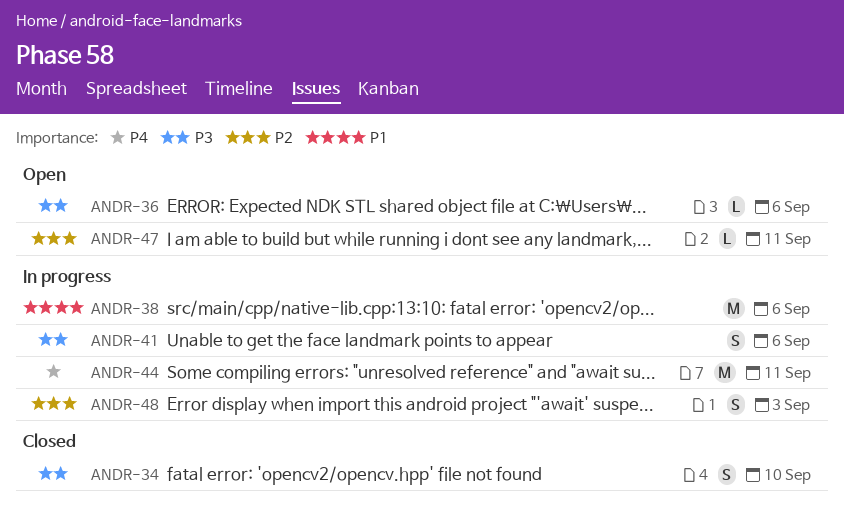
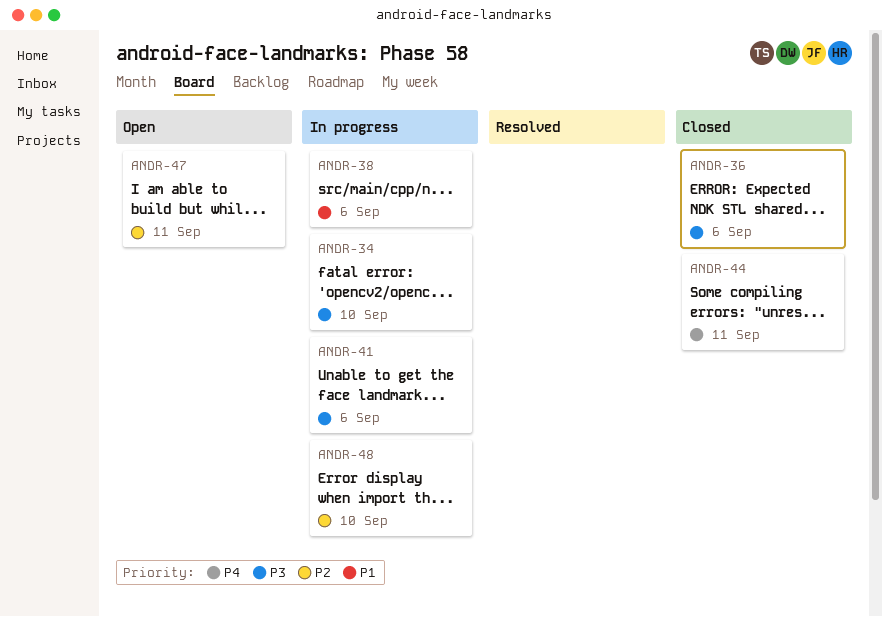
ANDR-34, status: Closed -> In progress
ANDR-36, status: Open -> Closed
ANDR-44, status: In progress -> Closed
ANDR-48, due: Sep 3 -> Sep 10

